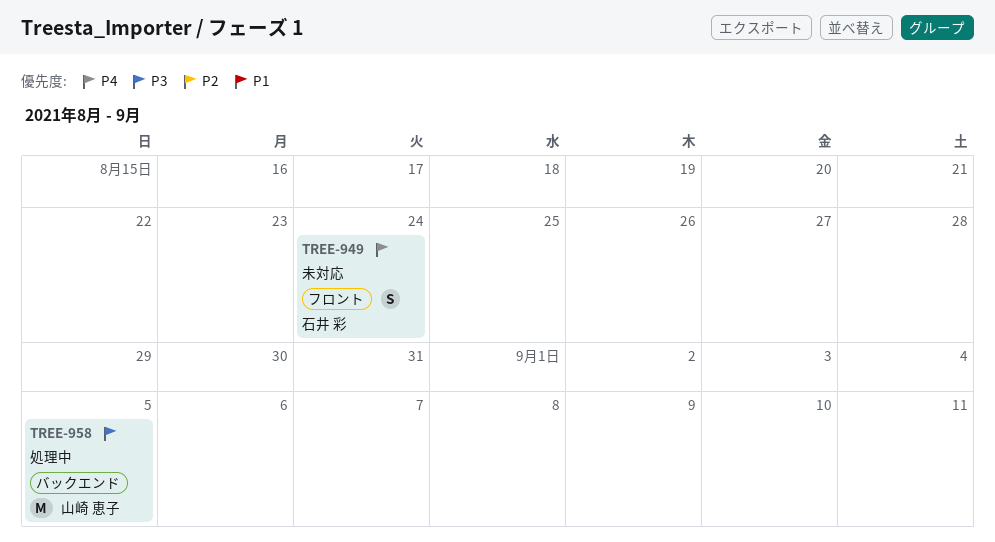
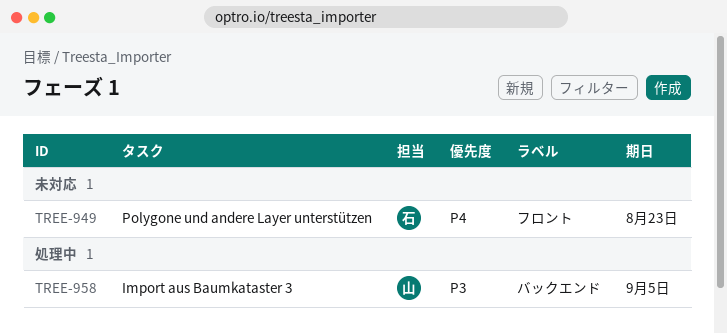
TREE-949, due: Aug 24 -> Aug 23

